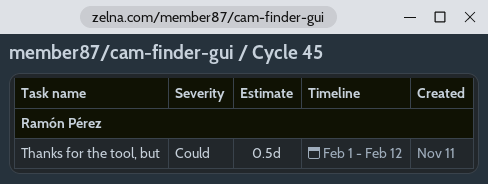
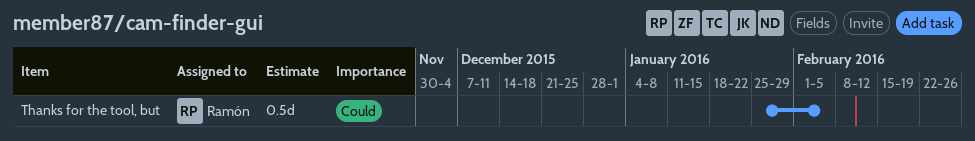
Thanks for the tool, but, start: Feb 1 -> Jan 25
Thanks for the tool, but, due: Feb 12 -> Feb 5

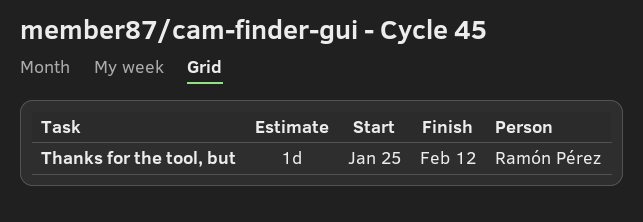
Thanks for the tool, but, estimate: 0.5d -> 1d
Thanks for the tool, but, due: Feb 5 -> Feb 12

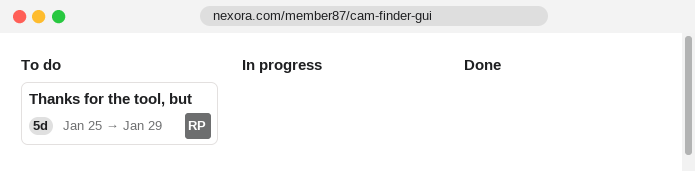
Thanks for the tool, but, estimate: 1d -> 5d
Thanks for the tool, but, due: Feb 12 -> Jan 29

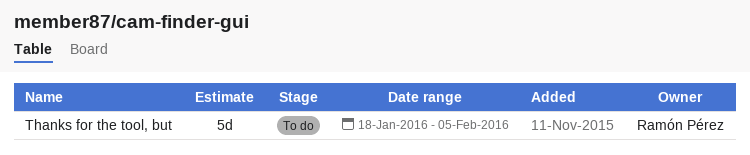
Thanks for the tool, but, start: Jan 25 -> Jan 18
Thanks for the tool, but, due: Jan 29 -> Feb 5

